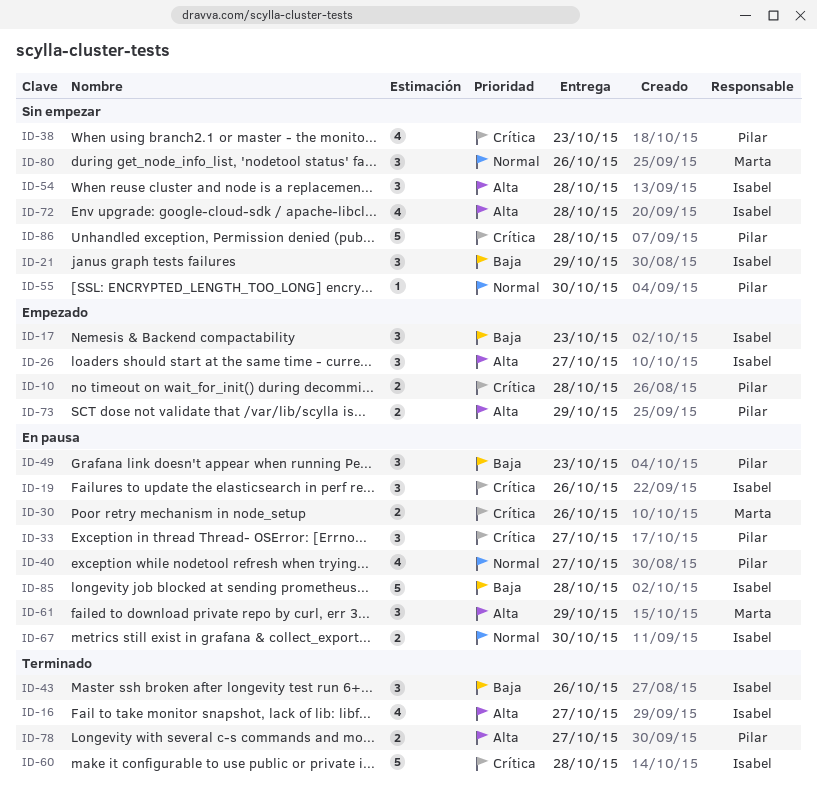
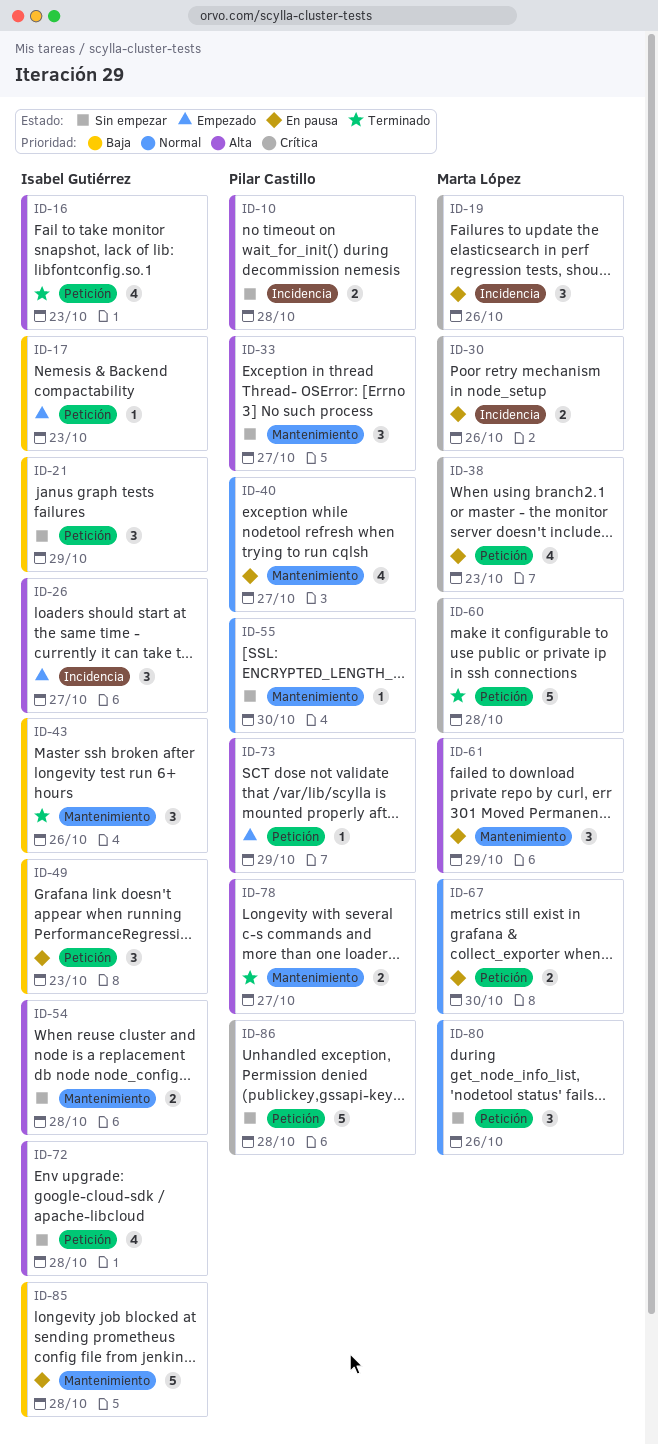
ID-10, status: Empezado -> Sin empezar
ID-10, priority: Crítica -> Alta
ID-16, due: Oct 27 -> Oct 23
ID-17, estimate: 3 -> 1
ID-19, owner: Isabel Gutiérrez -> Marta López
ID-33, status: En pausa -> Sin empezar
ID-33, priority: Crítica -> Alta
ID-38, status: Sin empezar -> En pausa
ID-38, owner: Pilar Castillo -> Marta López
ID-49, owner: Pilar Castillo -> Isabel Gutiérrez
ID-54, estimate: 3 -> 2
ID-60, owner: Isabel Gutiérrez -> Marta López
ID-67, owner: Isabel Gutiérrez -> Marta López
ID-73, estimate: 2 -> 1

